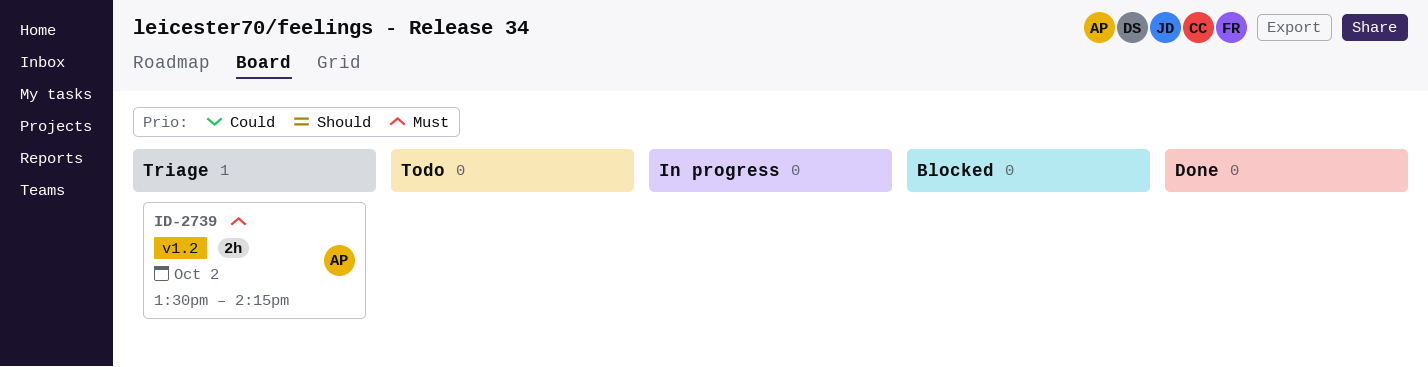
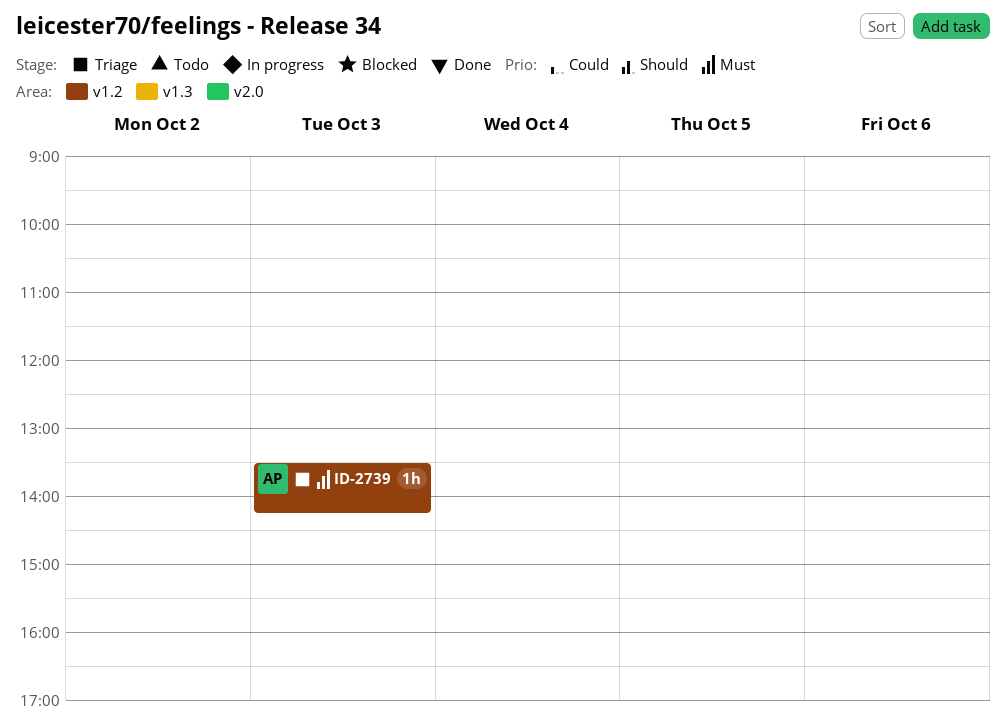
ID-2739, estimate: 2h -> 1h
ID-2739, day: Oct 2 -> Oct 3

